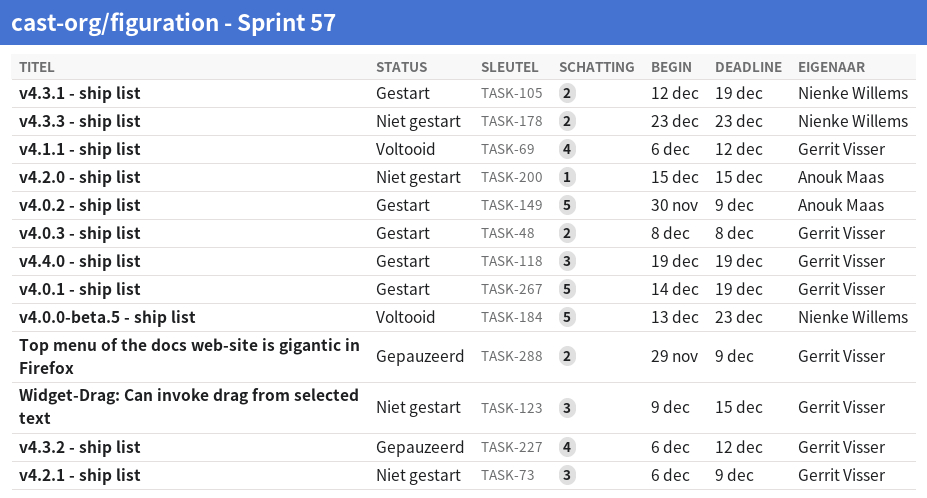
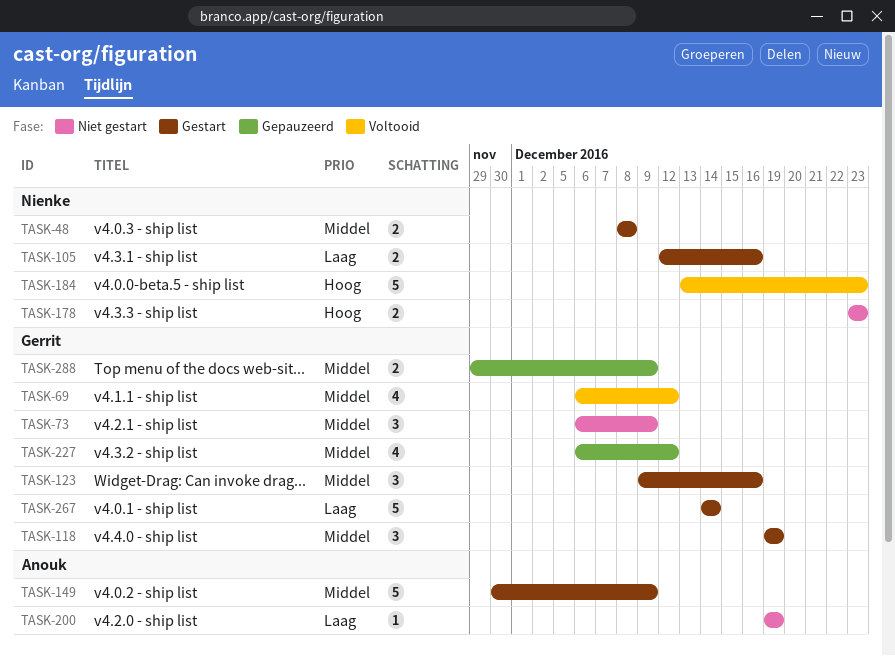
TASK-48, owner: Gerrit Visser -> Nienke Willems
TASK-105, due: Dec 19 -> Dec 16
TASK-123, status: Niet gestart -> Gestart
TASK-123, due: Dec 15 -> Dec 16
TASK-200, start: Dec 15 -> Dec 19
TASK-200, due: Dec 15 -> Dec 19
TASK-267, due: Dec 19 -> Dec 14

